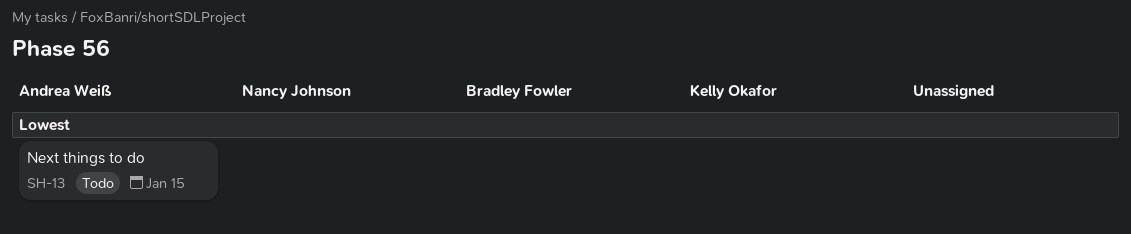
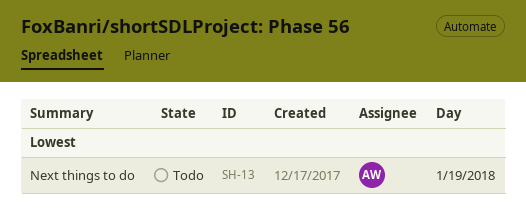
SH-13, day: Jan 15 -> Jan 19

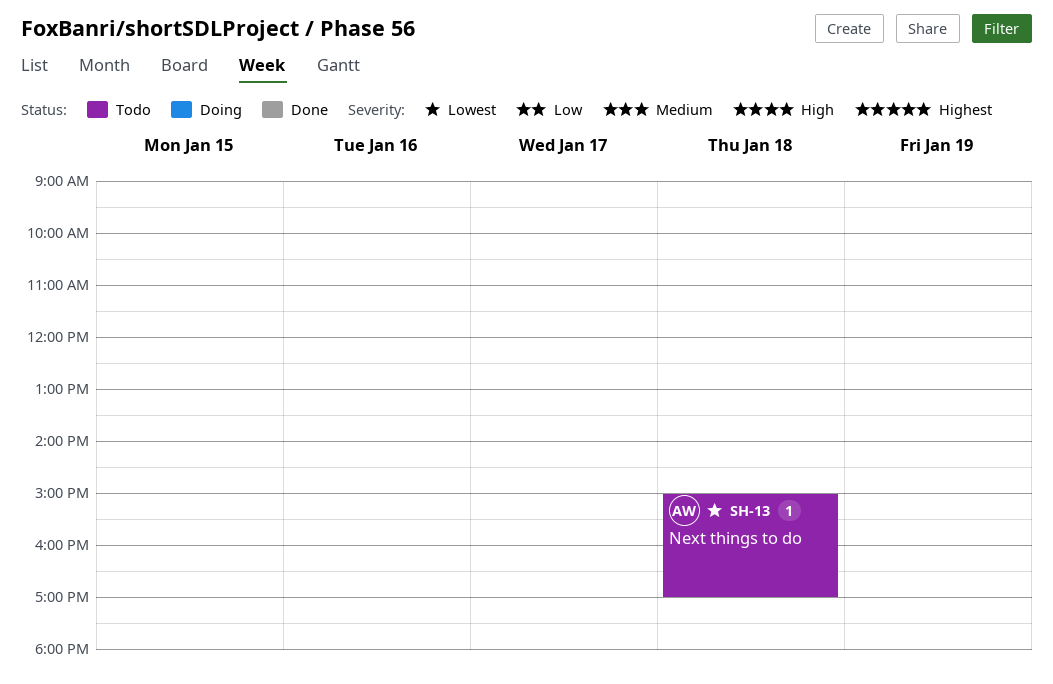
SH-13, day: Jan 19 -> Jan 18

